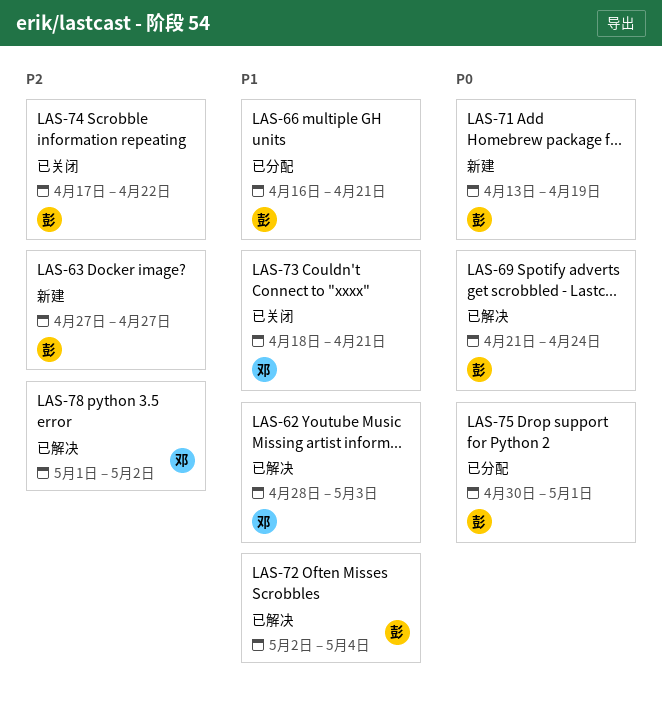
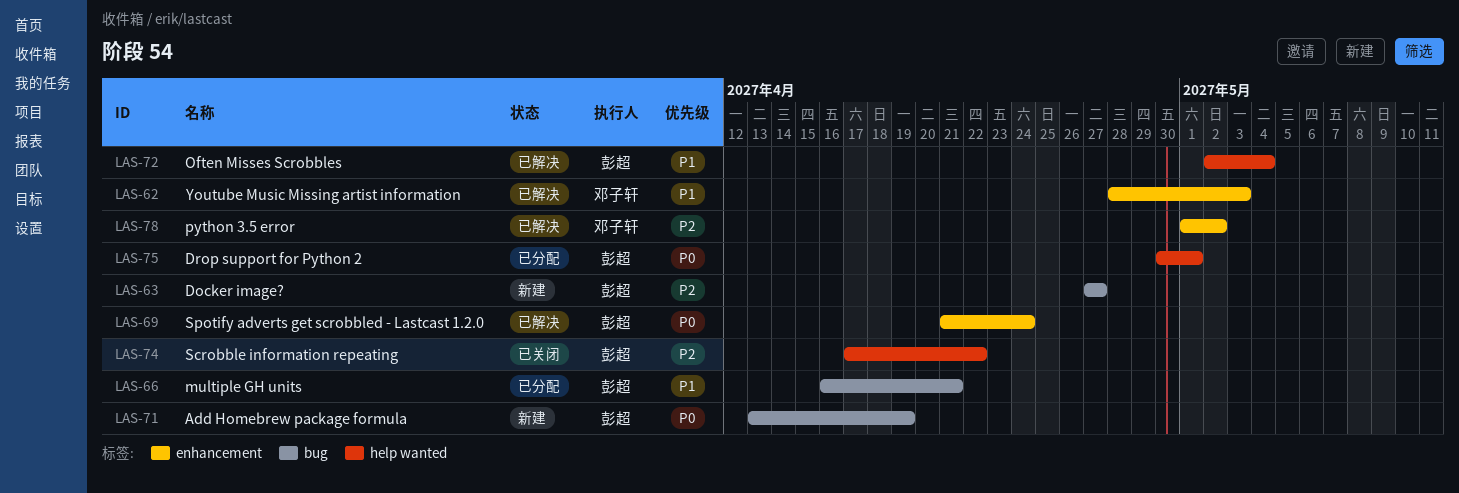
LAS-73: present -> none

